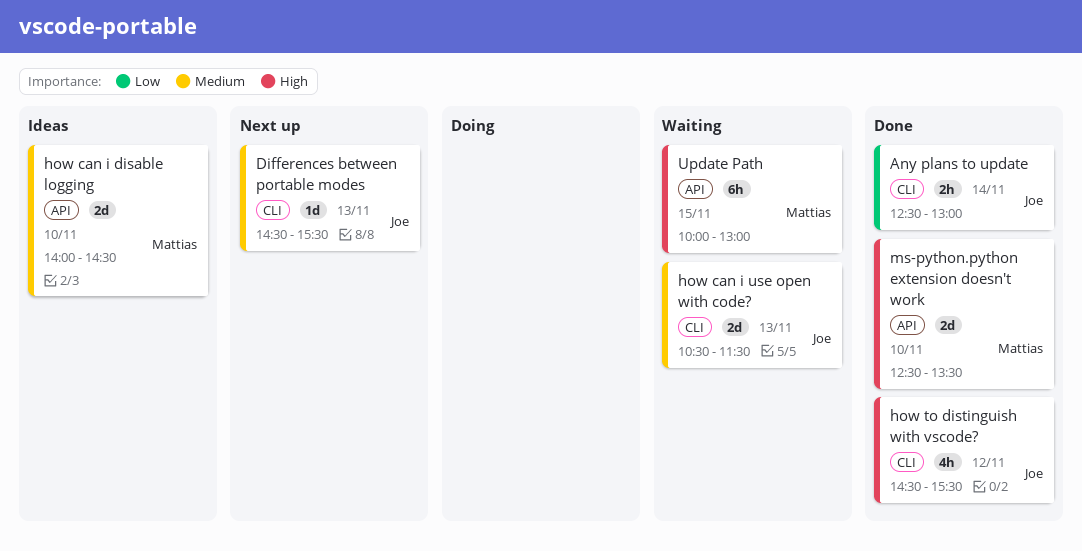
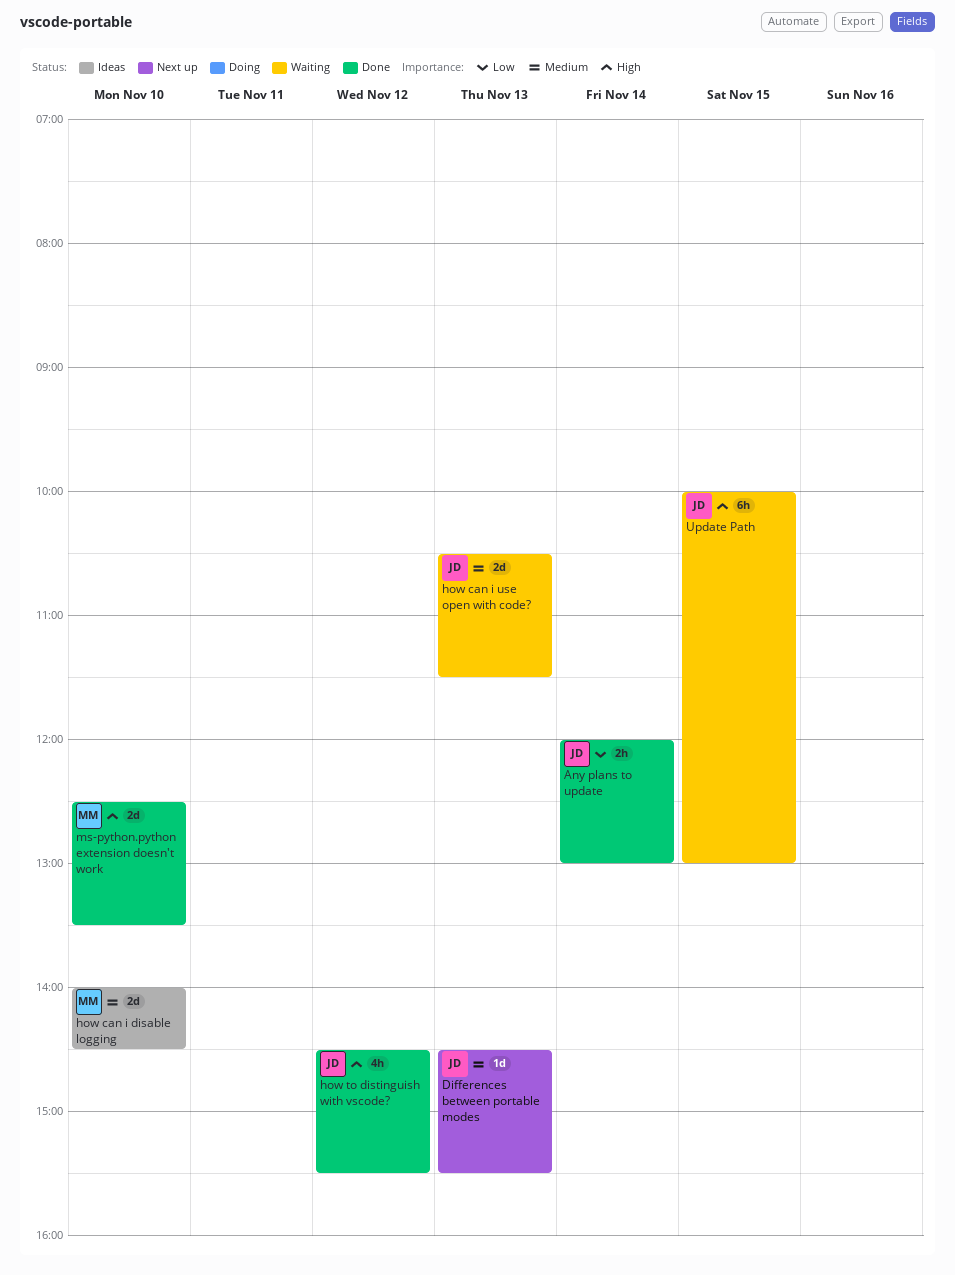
Any plans to update, begins: 12:30 -> 12:00
Update Path, owner: Mattias -> Joe

